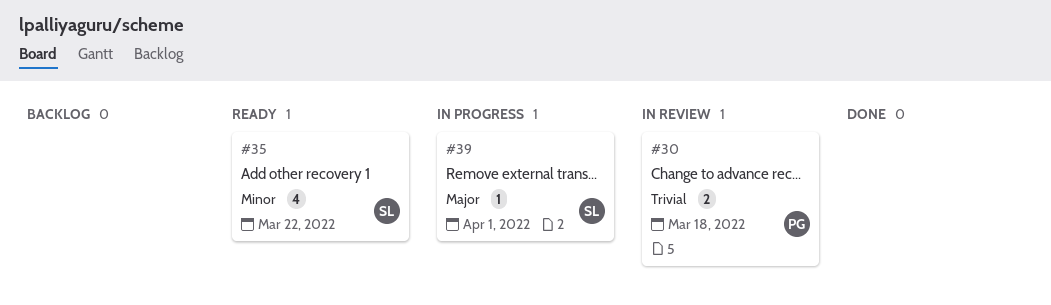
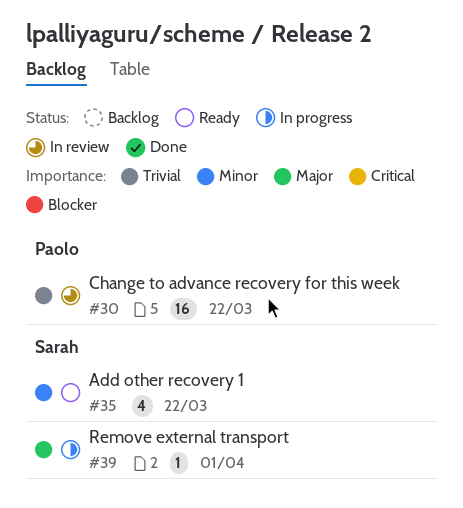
#30, estimate: 2 -> 16
#30, due: Mar 18 -> Mar 22

